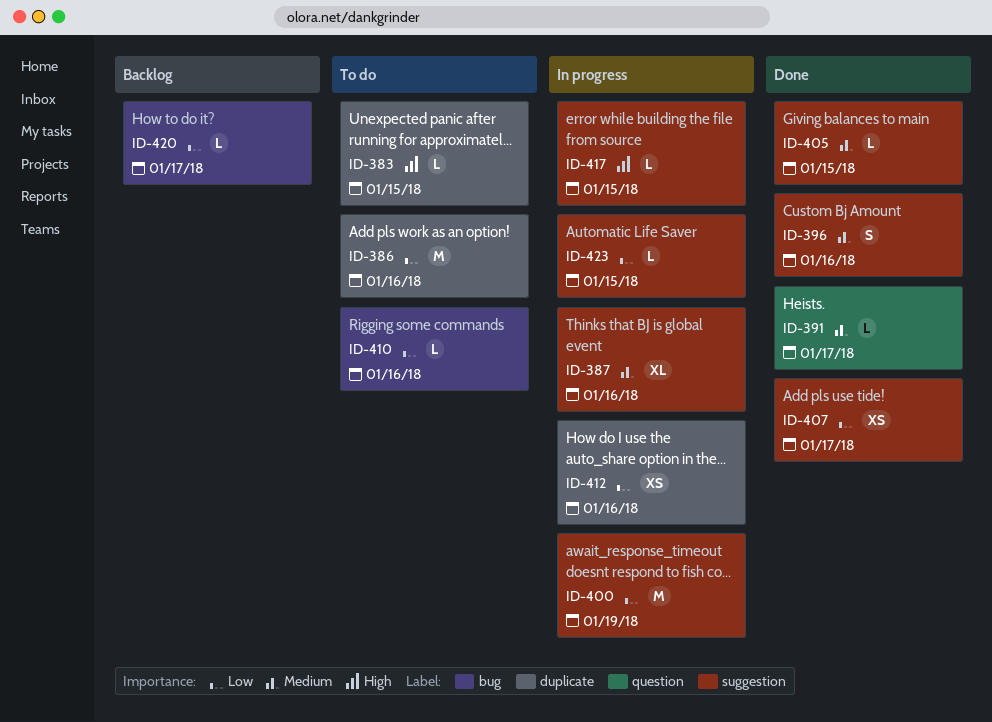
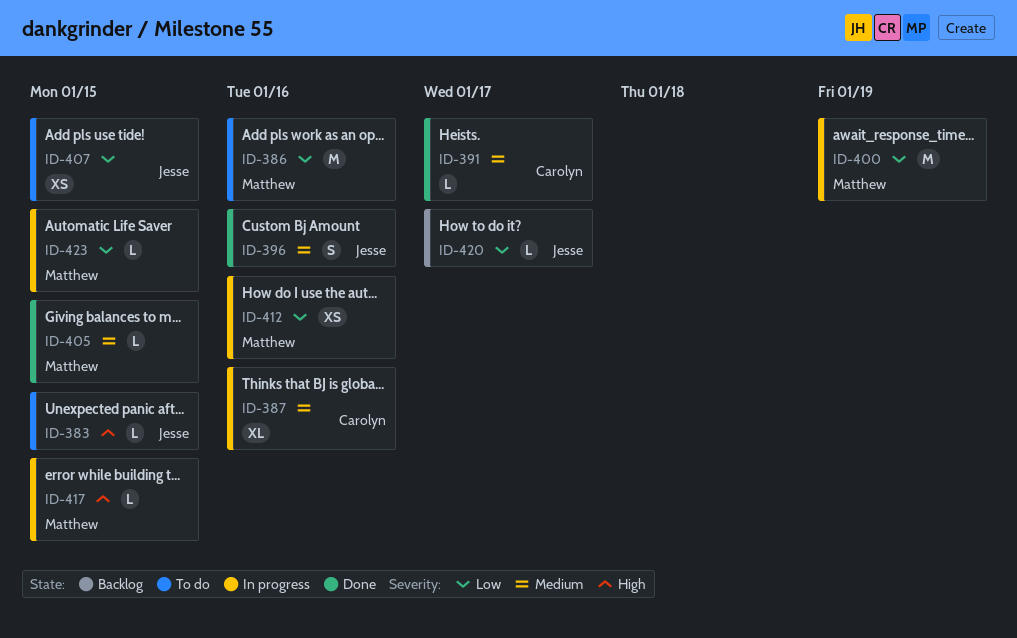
ID-407, status: Done -> To do
ID-407, due: Jan 17 -> Jan 15
ID-410: present -> none

